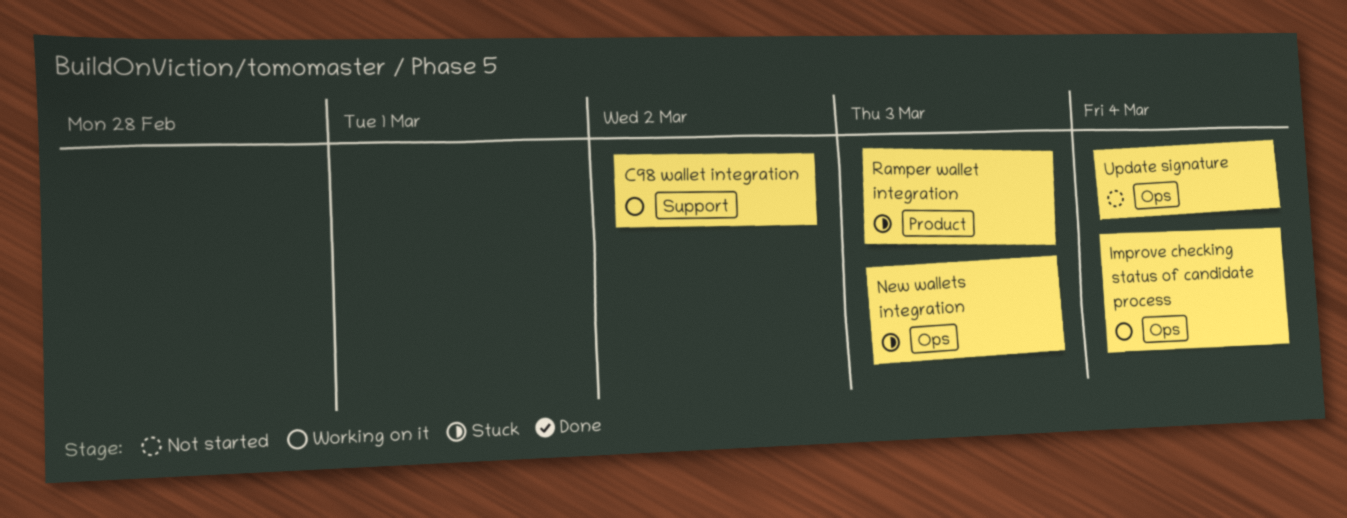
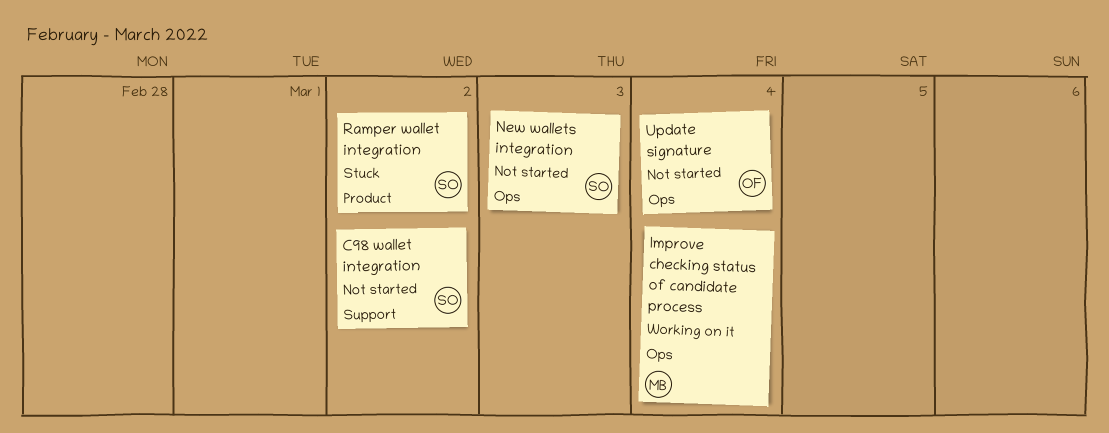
C98 wallet integration, status: Working on it -> Not started
New wallets integration, status: Stuck -> Not started
Ramper wallet integration, due: Mar 3 -> Mar 2

